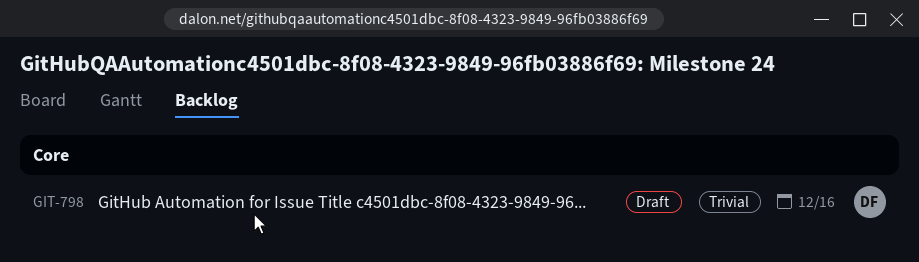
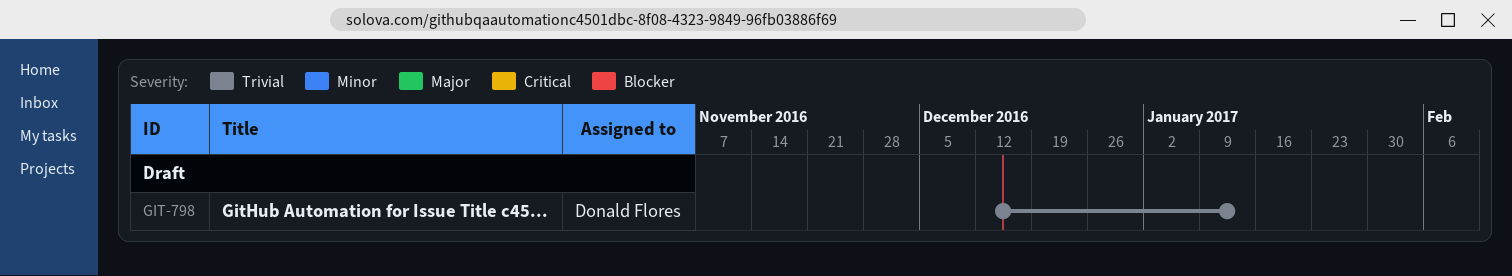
GIT-798, due: Dec 16 -> Jan 13

